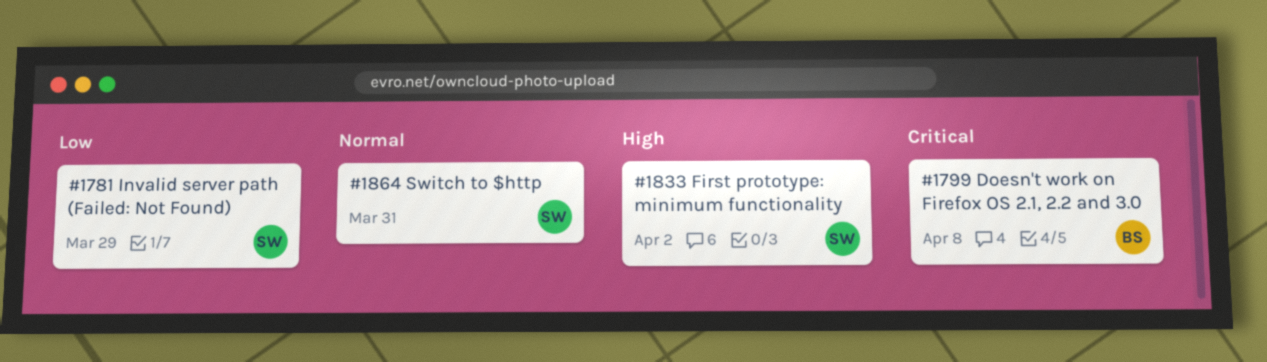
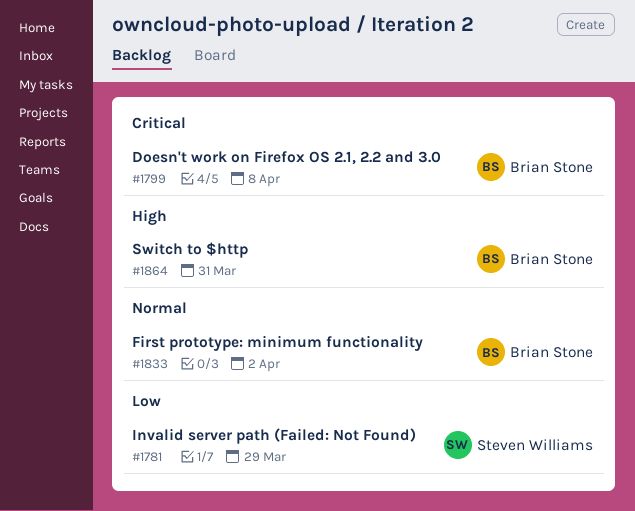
#1833, owner: Steven Williams -> Brian Stone
#1833, priority: High -> Normal
#1864, owner: Steven Williams -> Brian Stone
#1864, priority: Normal -> High

